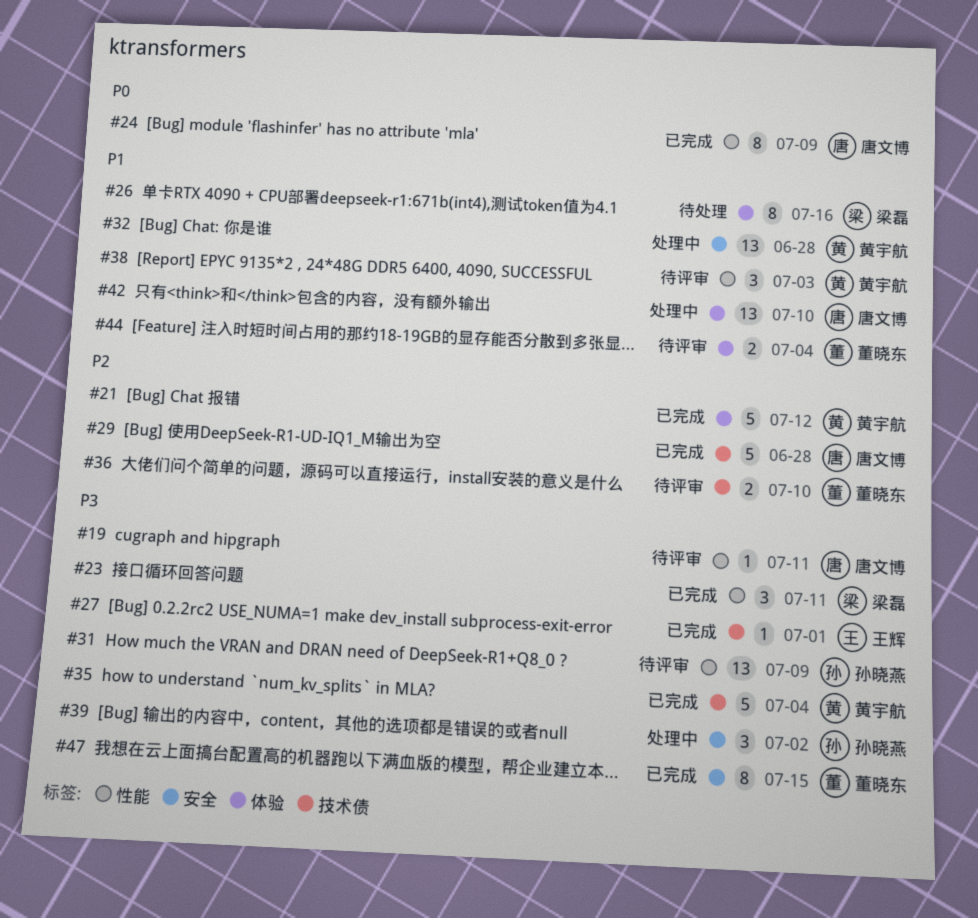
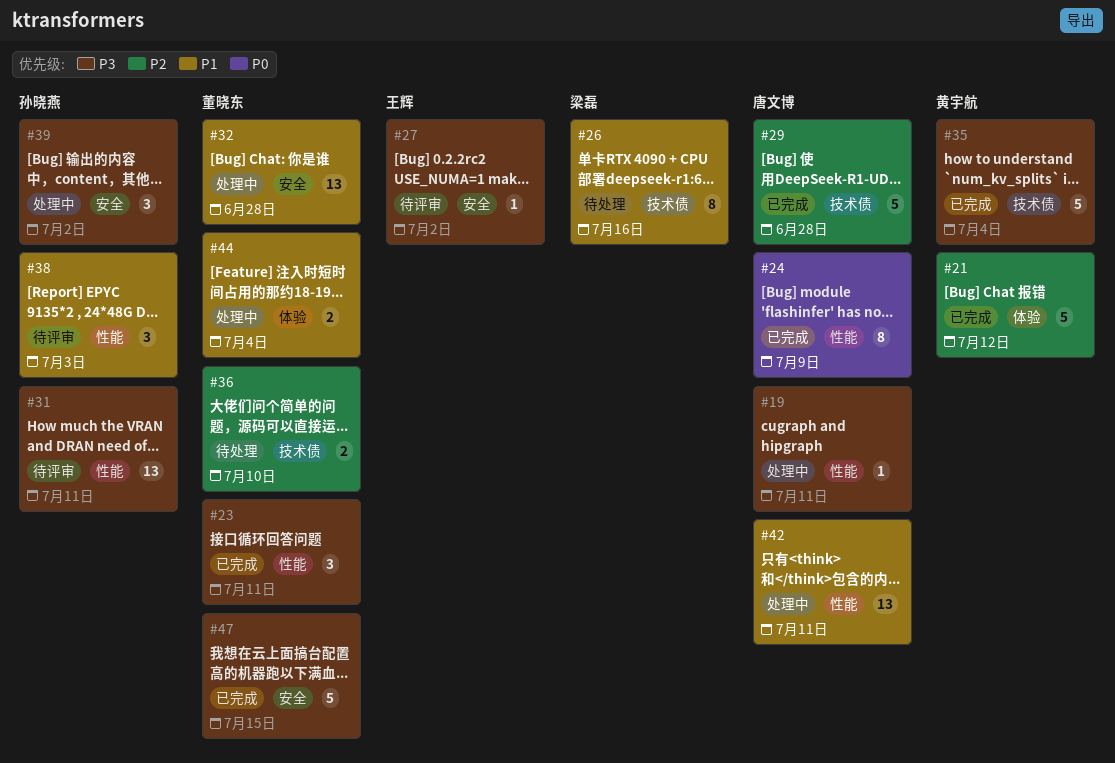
#19, status: 待评审 -> 处理中
#23, owner: 梁磊 -> 董晓东
#26, label: 体验 -> 技术债
#27, status: 已完成 -> 待评审
#27, label: 技术债 -> 安全
#27, due: Jul 1 -> Jul 2
#31, due: Jul 9 -> Jul 11
#32, owner: 黄宇航 -> 董晓东
#36, status: 待评审 -> 待处理
#38, owner: 黄宇航 -> 孙晓燕
#42, label: 体验 -> 性能
#42, due: Jul 10 -> Jul 11
#44, status: 待评审 -> 处理中
#47, estimate: 8 -> 5

